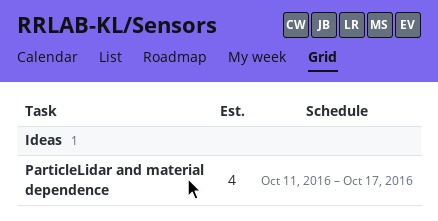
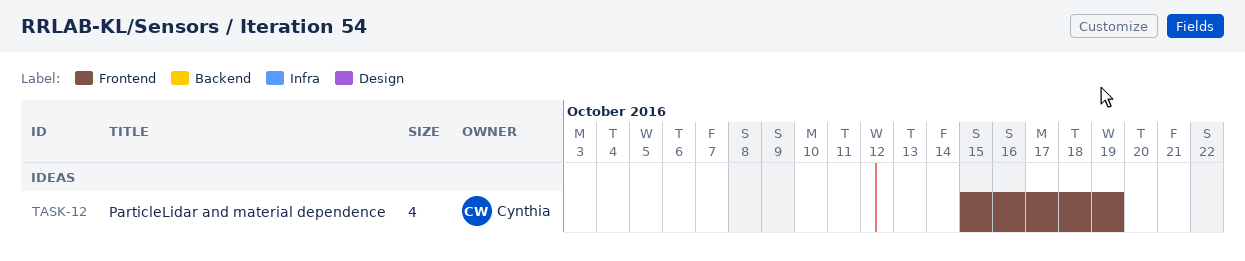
ParticleLidar and material dependence, start: Oct 11 -> Oct 15
ParticleLidar and material dependence, due: Oct 17 -> Oct 19

